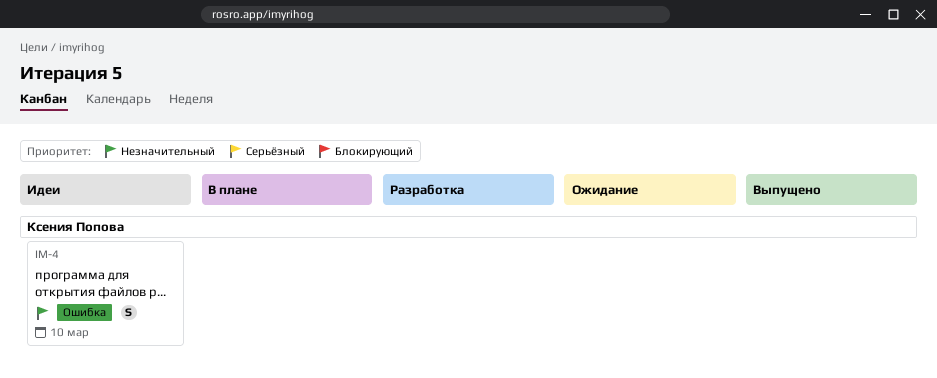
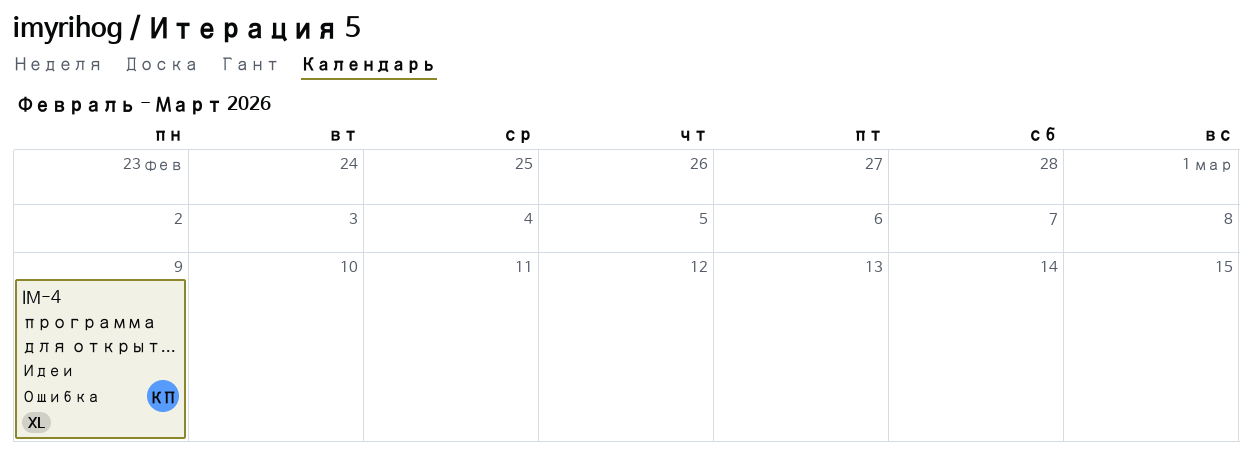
IM-4, estimate: S -> XL
IM-4, due: Mar 10 -> Mar 9

